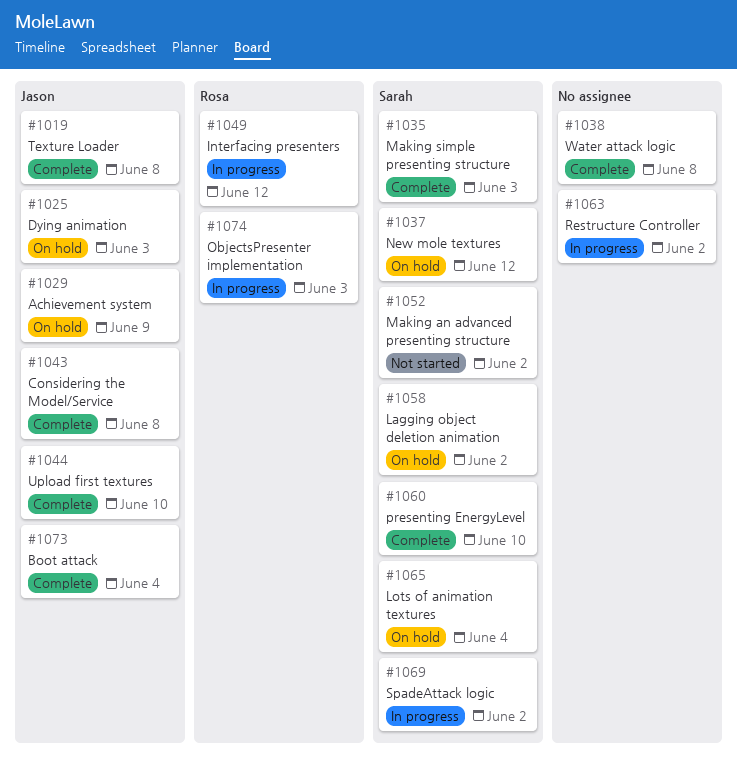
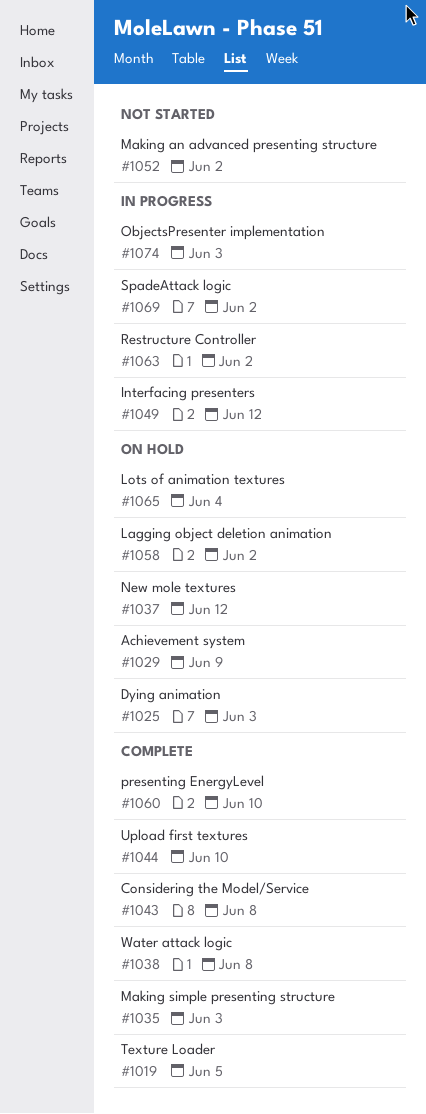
#1019, due: Jun 8 -> Jun 5
#1073: present -> none

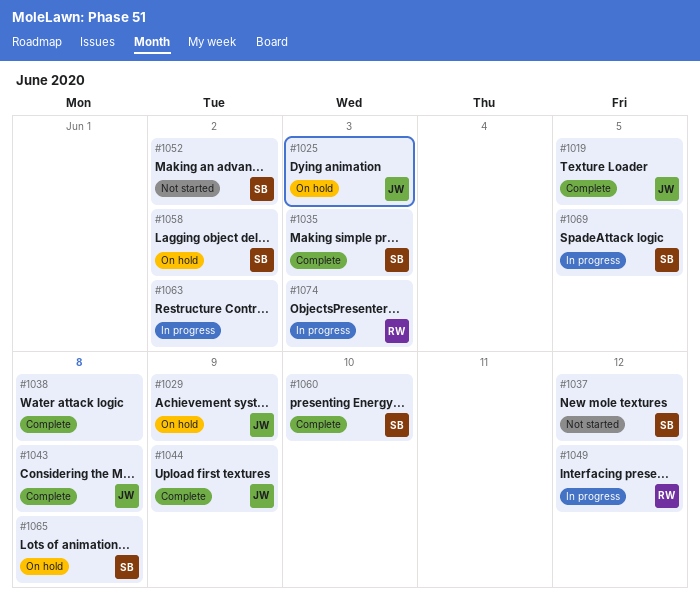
#1037, status: On hold -> Not started
#1044, due: Jun 10 -> Jun 9
#1065, due: Jun 4 -> Jun 8
#1069, due: Jun 2 -> Jun 5

